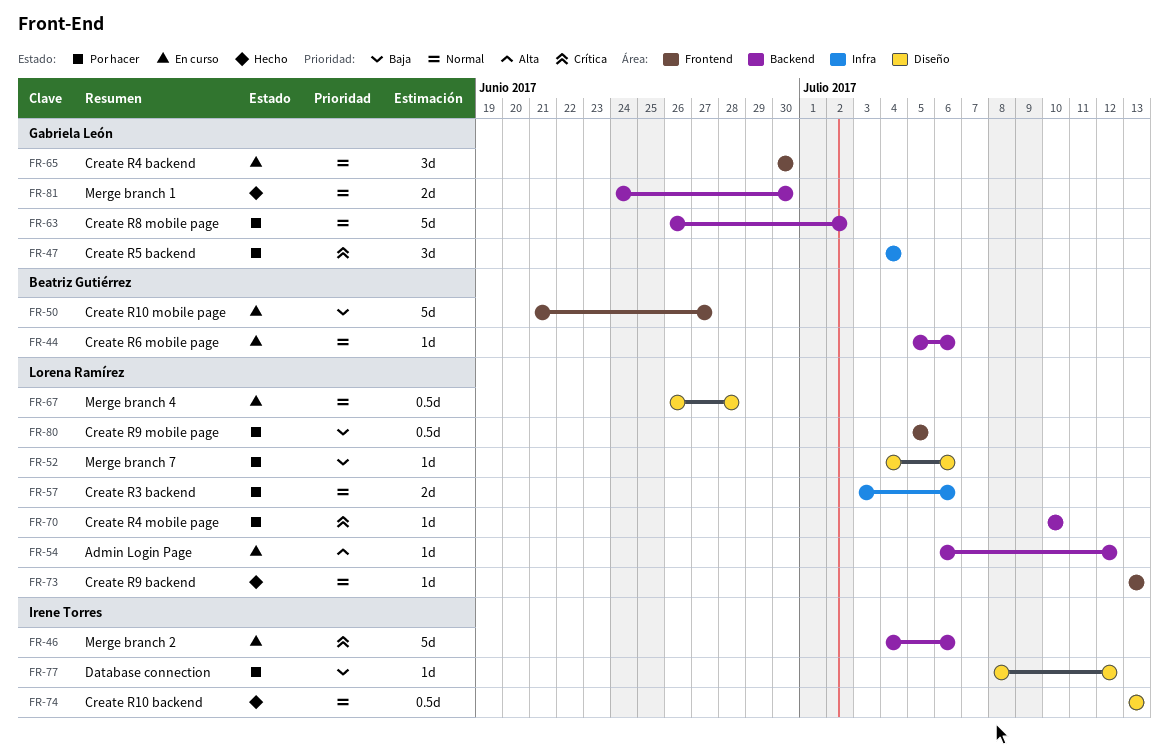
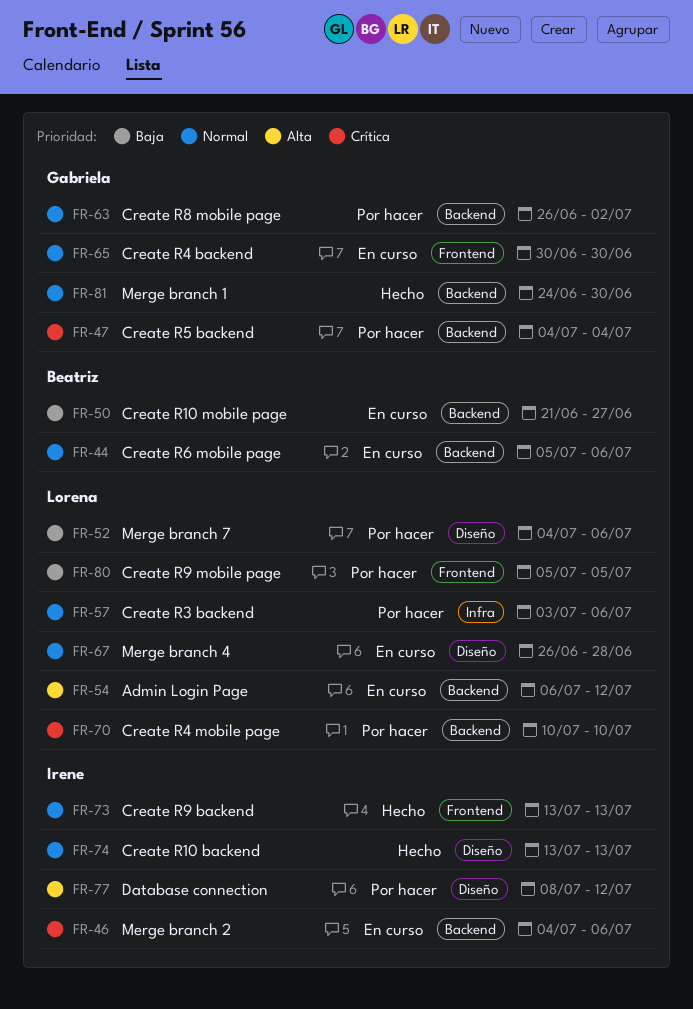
FR-47, label: Infra -> Backend
FR-50, label: Frontend -> Backend
FR-73, owner: Lorena Ramírez -> Irene Torres
FR-77, priority: Baja -> Alta

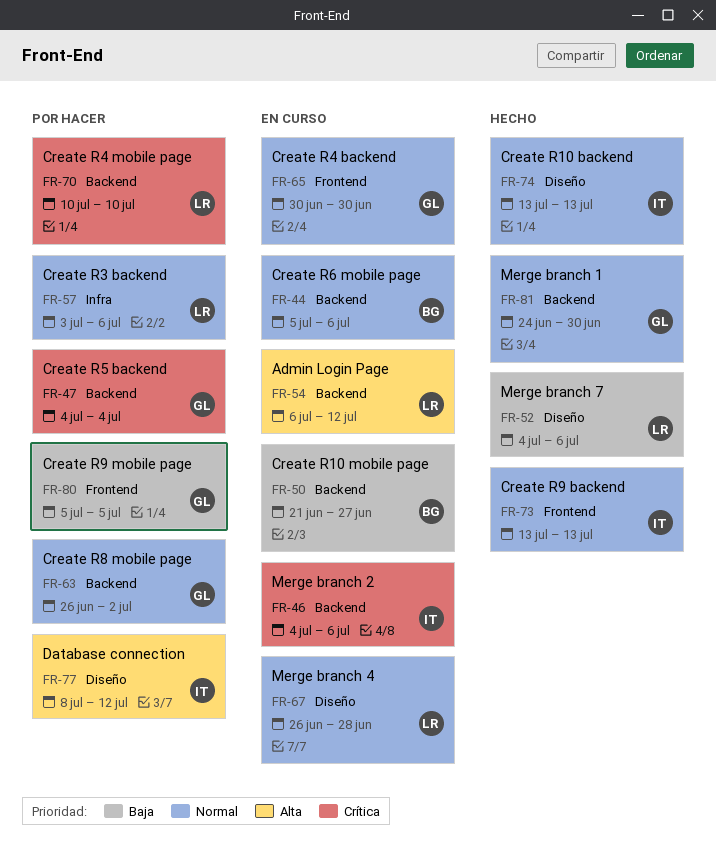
FR-52, status: Por hacer -> Hecho
FR-80, owner: Lorena -> Gabriela

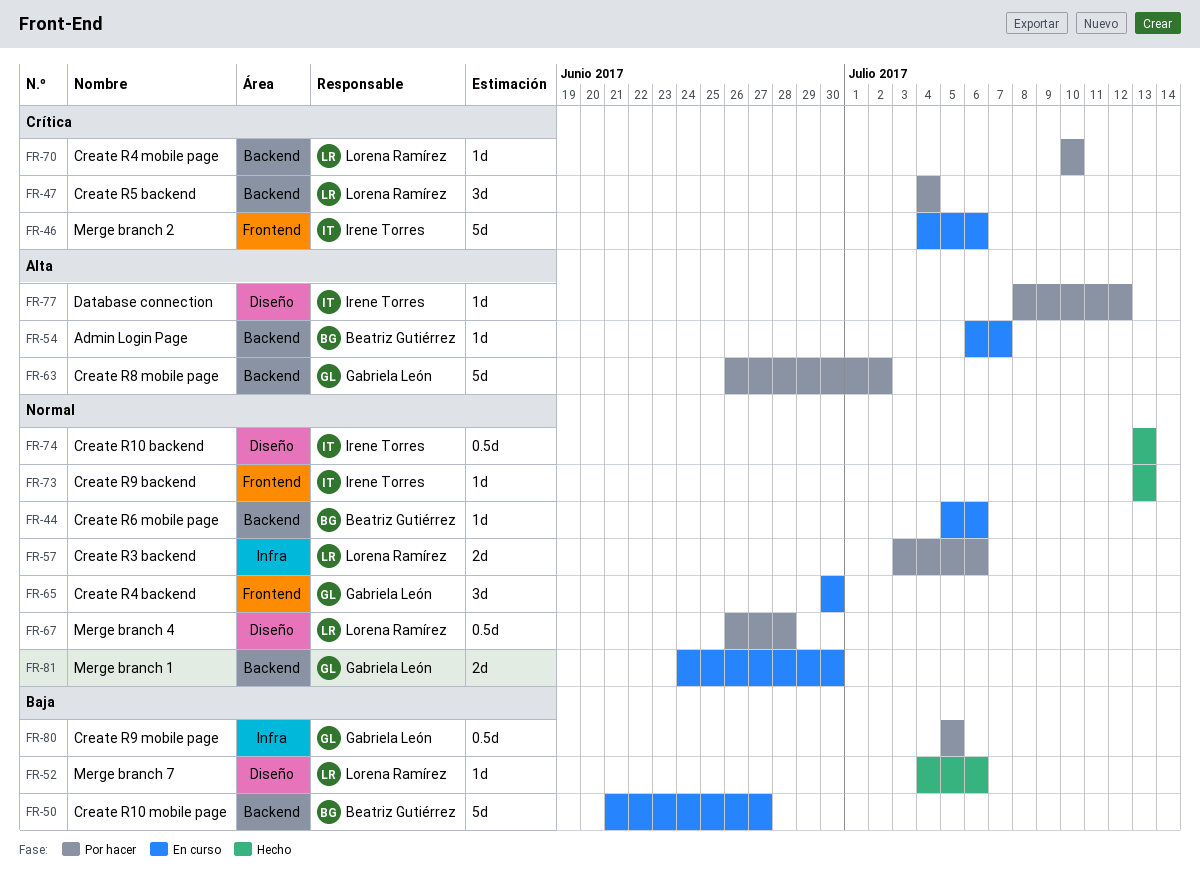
FR-46, label: Backend -> Frontend
FR-47, owner: Gabriela León -> Lorena Ramírez
FR-54, owner: Lorena Ramírez -> Beatriz Gutiérrez
FR-54, due: Jul 12 -> Jul 7
FR-63, priority: Normal -> Alta
FR-67, status: En curso -> Por hacer
FR-80, label: Frontend -> Infra
FR-81, status: Hecho -> En curso

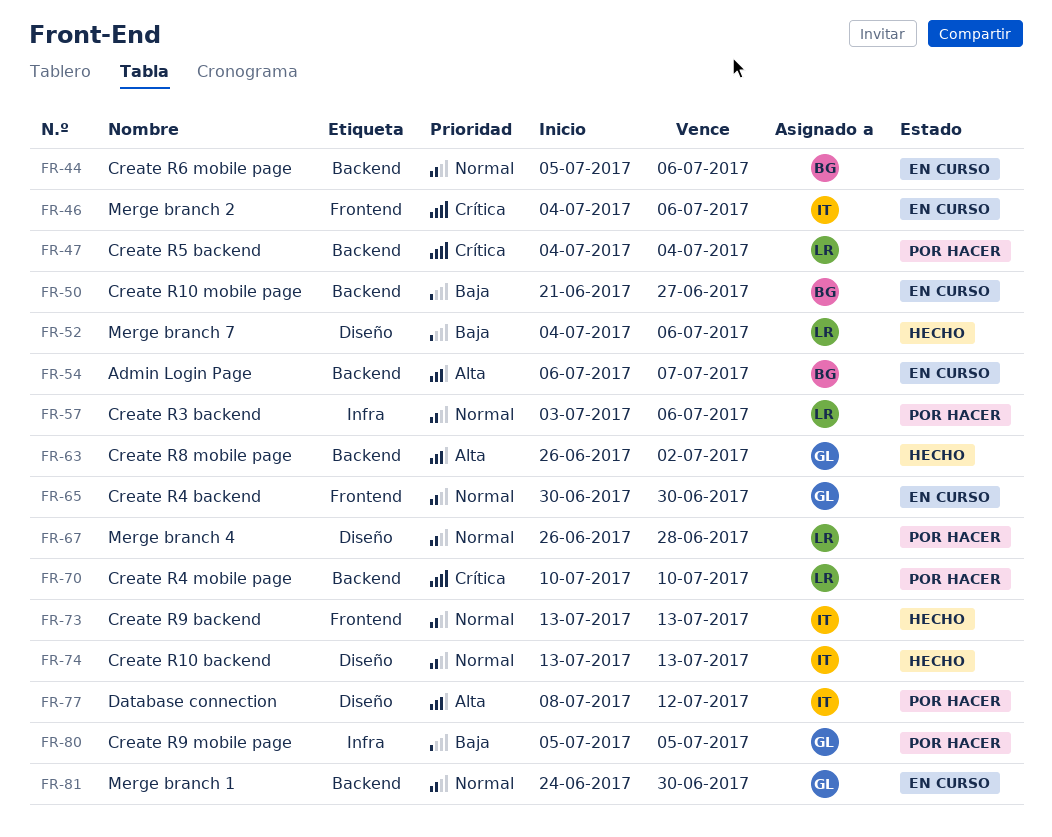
FR-63, status: Por hacer -> Hecho

